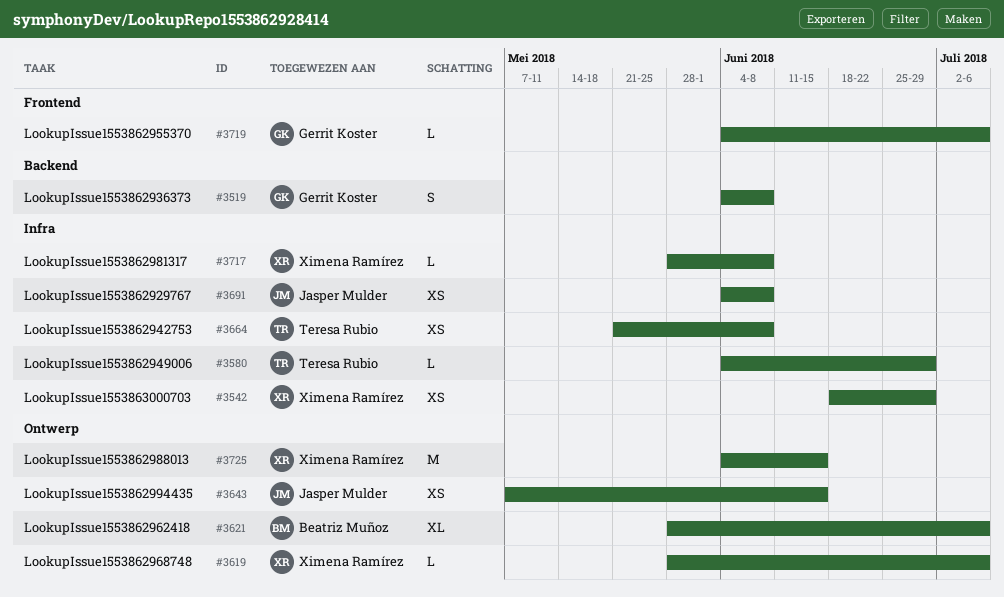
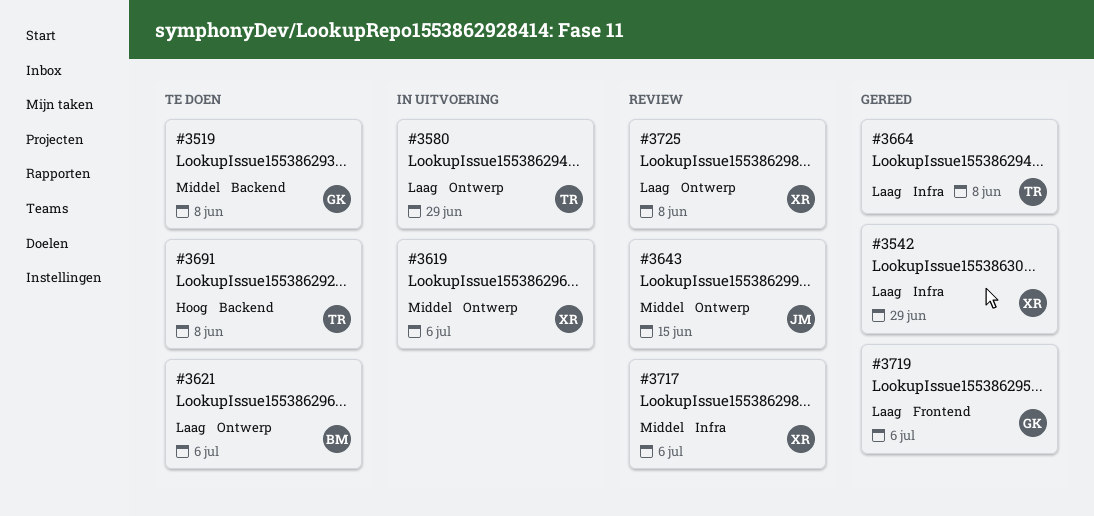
#3580, label: Infra -> Ontwerp
#3691, owner: Jasper Mulder -> Teresa Rubio
#3691, label: Infra -> Backend
#3717, due: Jun 8 -> Jul 6
#3725, due: Jun 15 -> Jun 8

